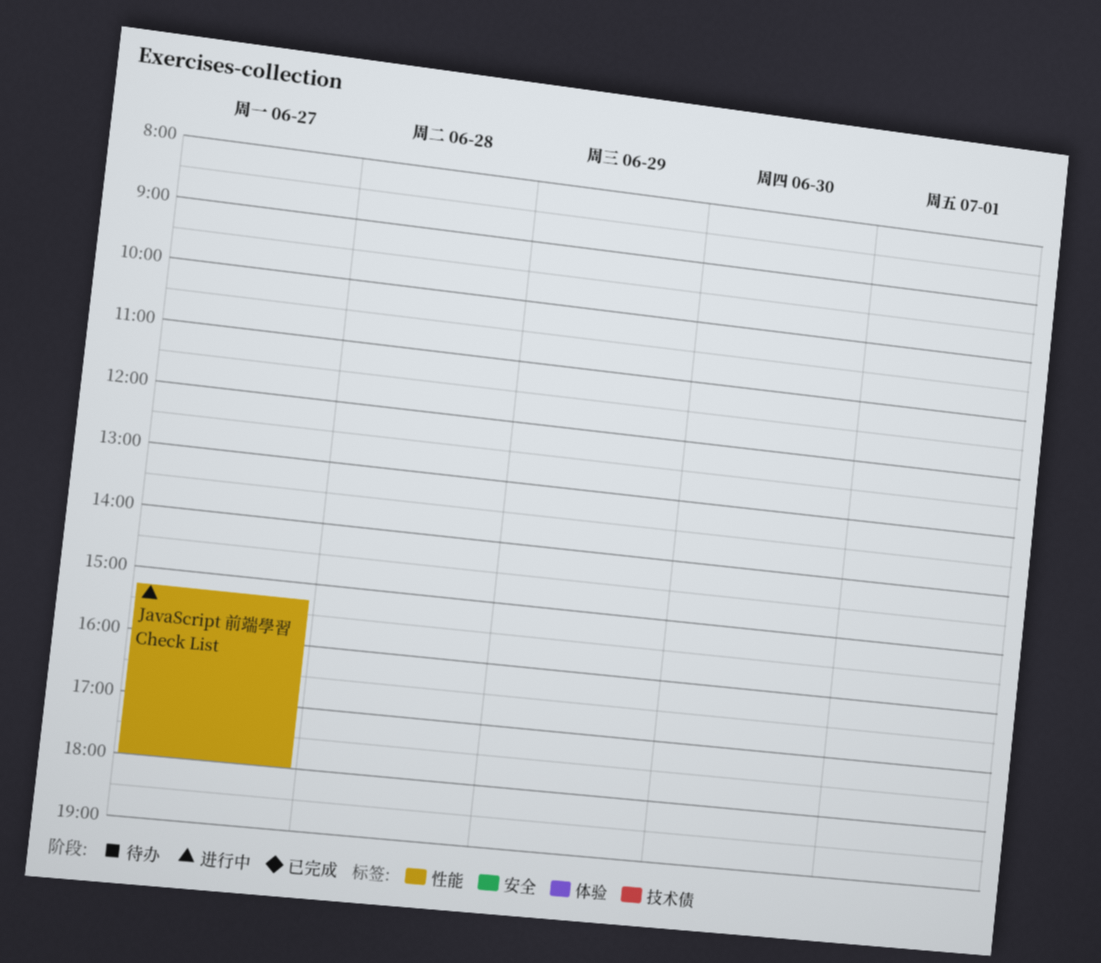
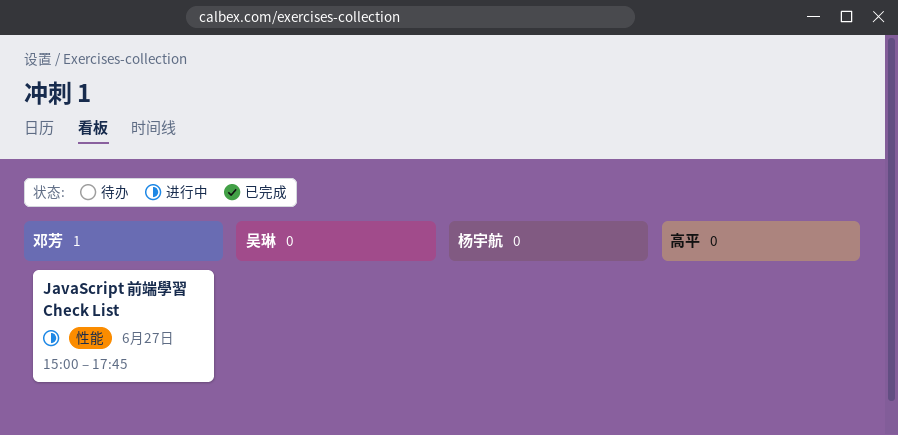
JavaScript 前端學習 Check List, begins: 15:15 -> 15:00
JavaScript 前端學習 Check List, ends: 18:00 -> 17:45

